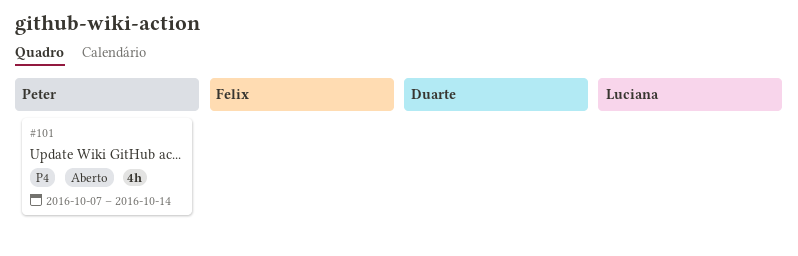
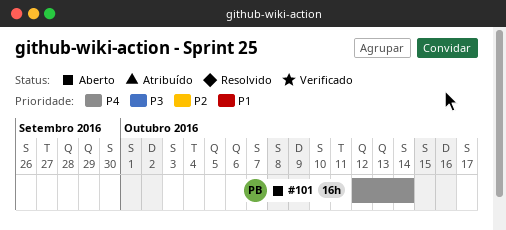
#101, estimate: 4h -> 16h
#101, start: Oct 7 -> Oct 12

